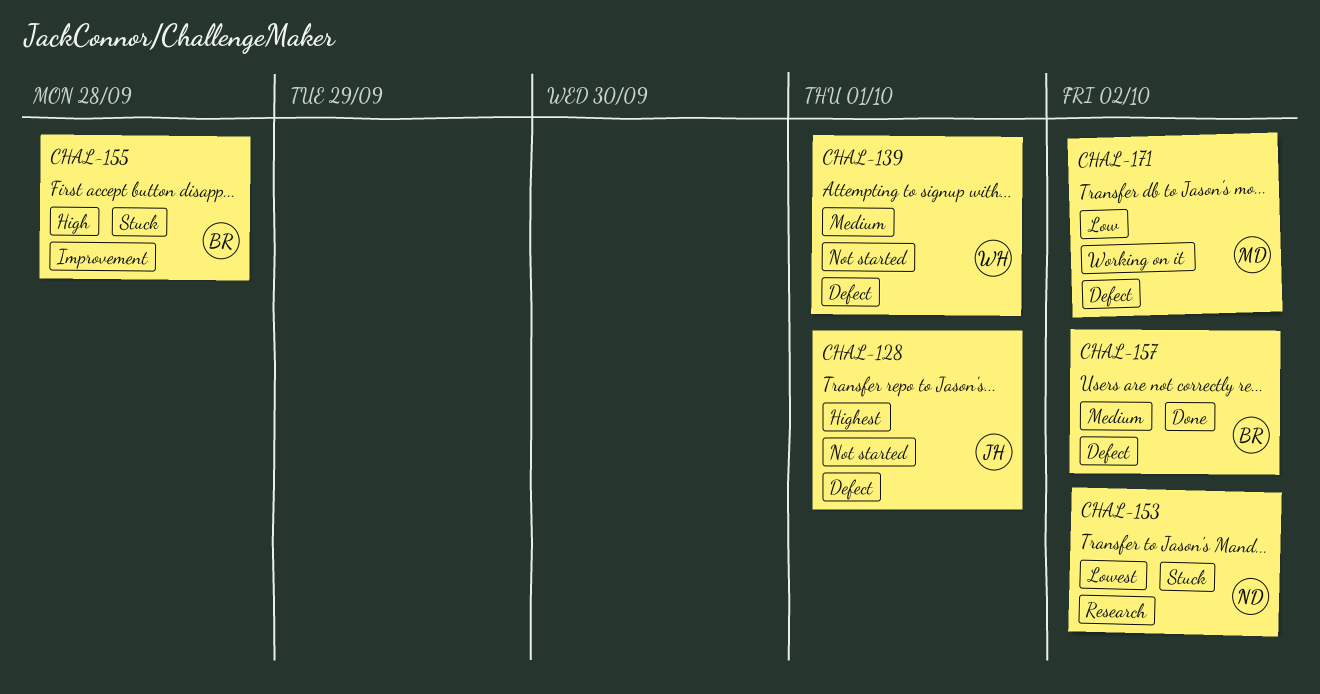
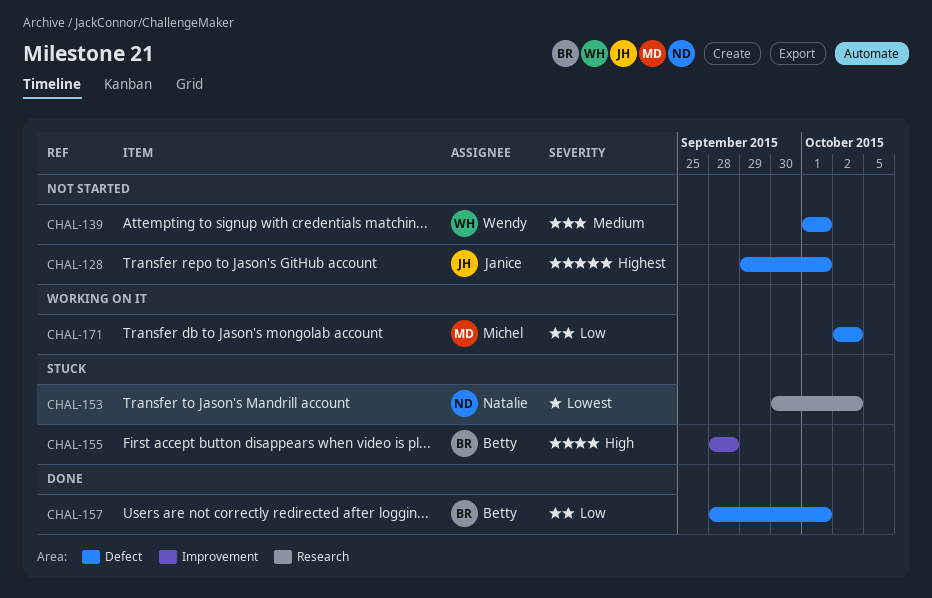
CHAL-157, priority: Medium -> Low
CHAL-157, due: Oct 2 -> Oct 1

